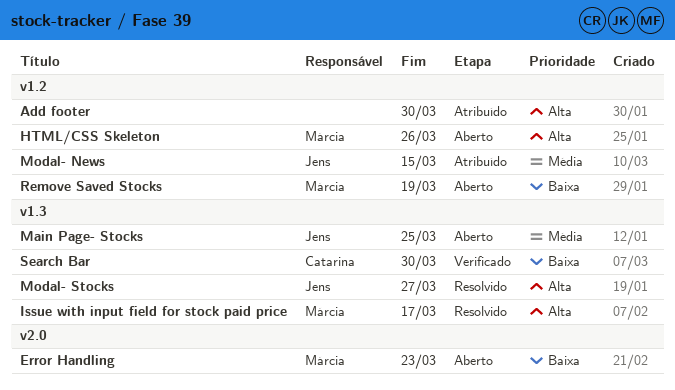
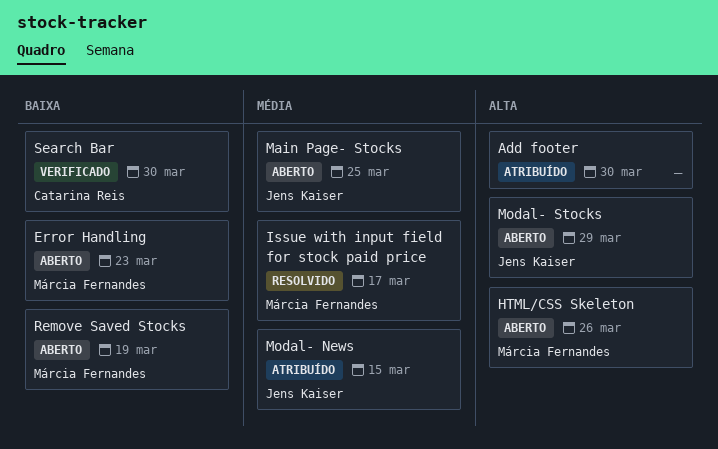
Issue with input field for stock paid price, priority: Alta -> Média
Modal- Stocks, status: Resolvido -> Aberto
Modal- Stocks, due: Mar 27 -> Mar 29

